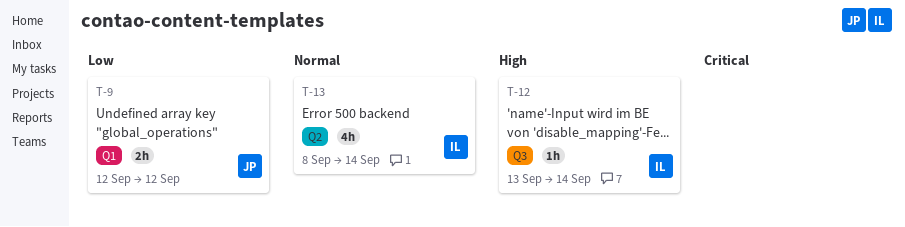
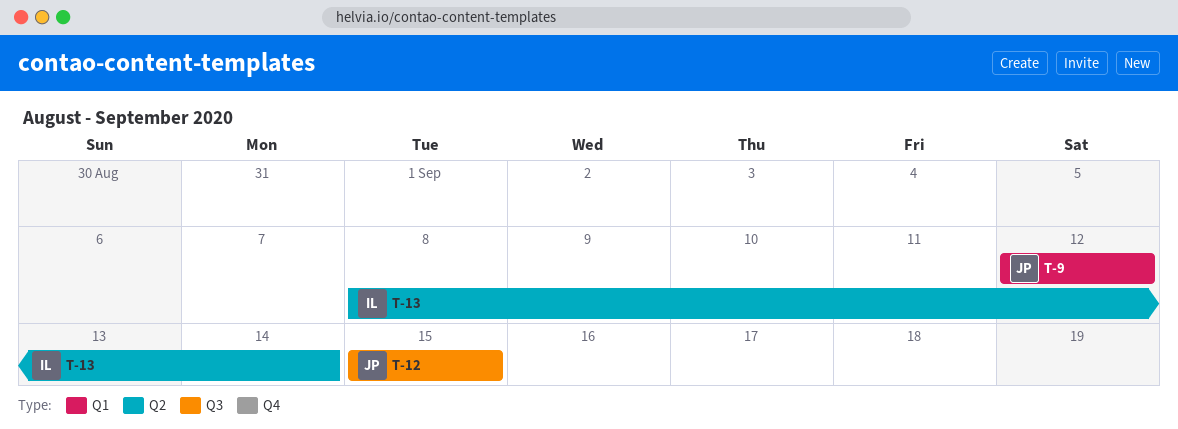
T-12, owner: IL -> JP
T-12, start: Sep 13 -> Sep 15
T-12, due: Sep 14 -> Sep 15

